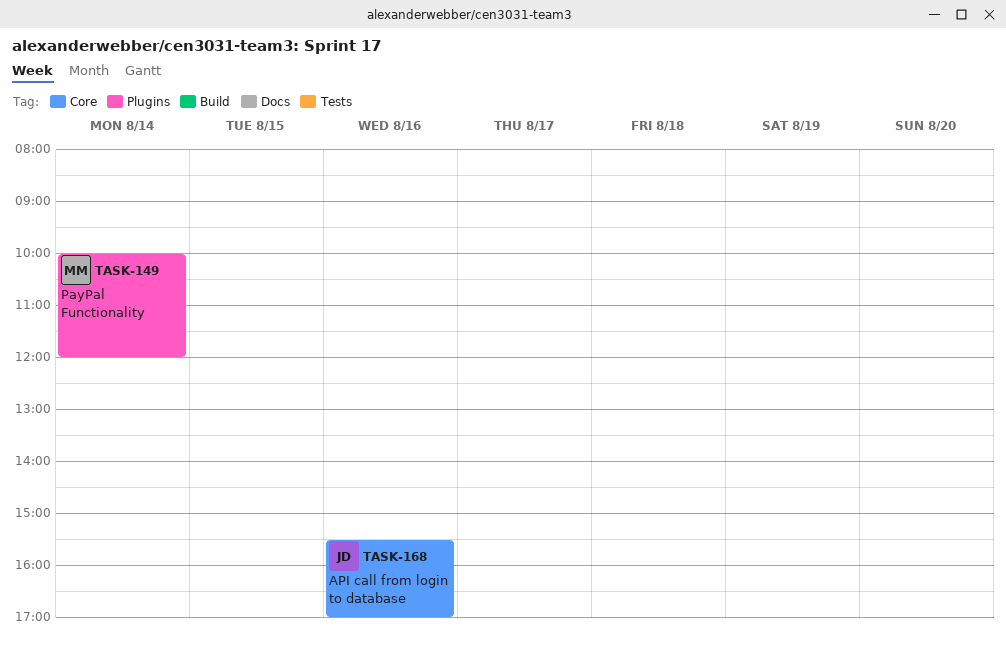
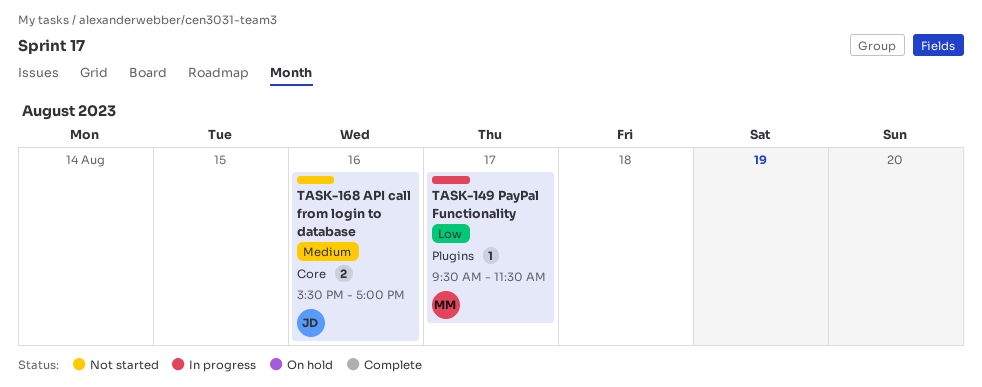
TASK-149, day: Aug 14 -> Aug 17
TASK-149, begins: 10:00 -> 09:30
TASK-149, ends: 12:00 -> 11:30

